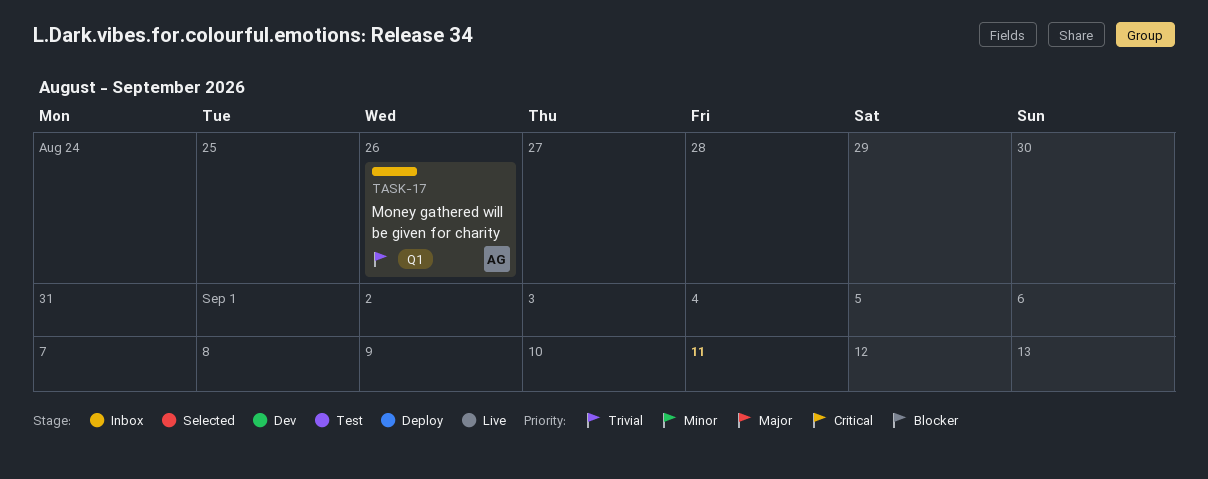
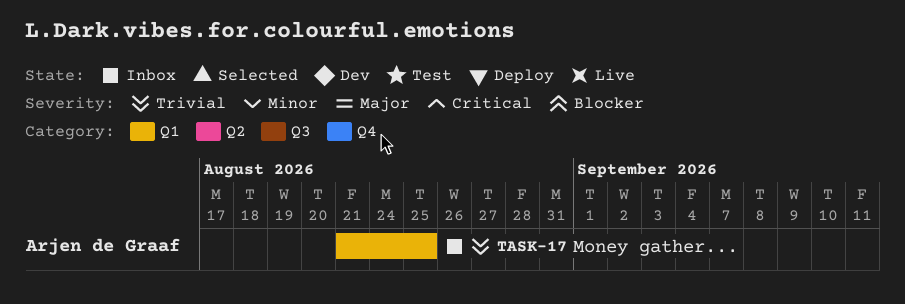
TASK-17, due: Aug 26 -> Aug 25

